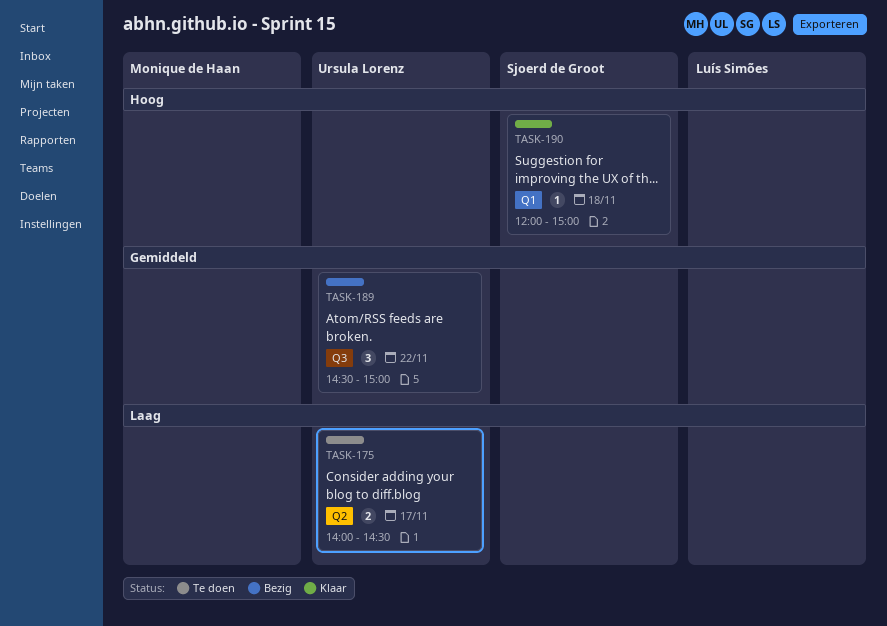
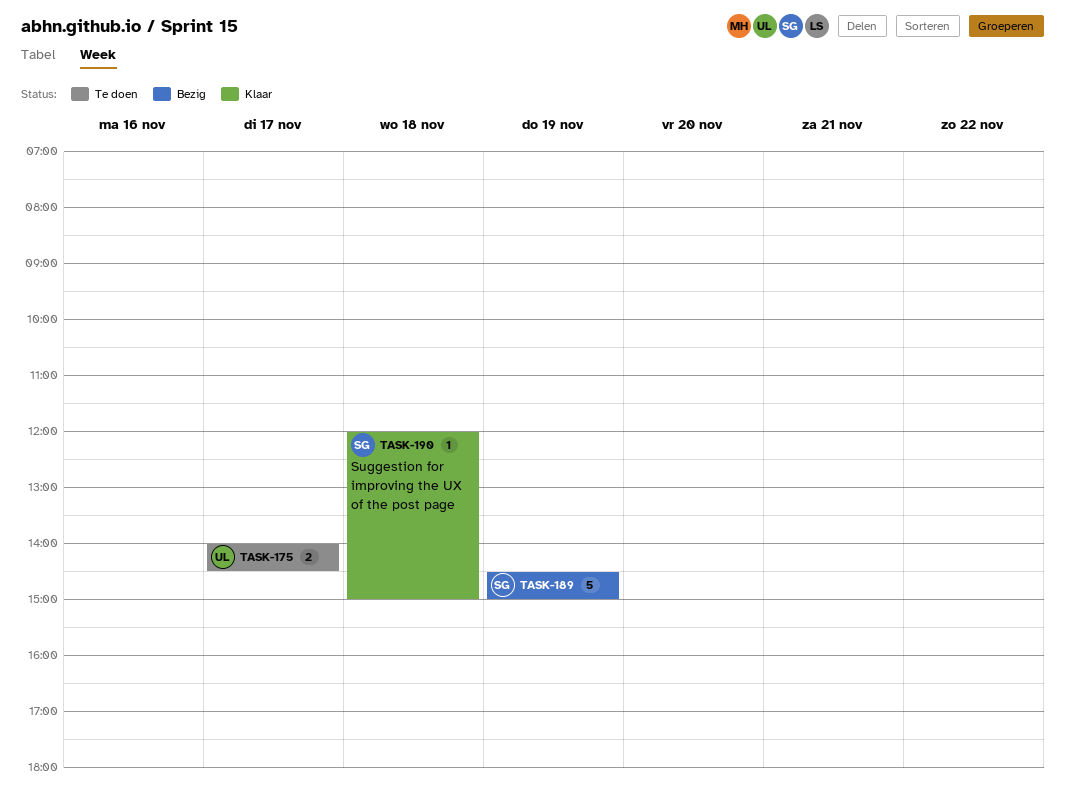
TASK-189, owner: Ursula Lorenz -> Sjoerd de Groot
TASK-189, estimate: 3 -> 5
TASK-189, day: Nov 22 -> Nov 19

